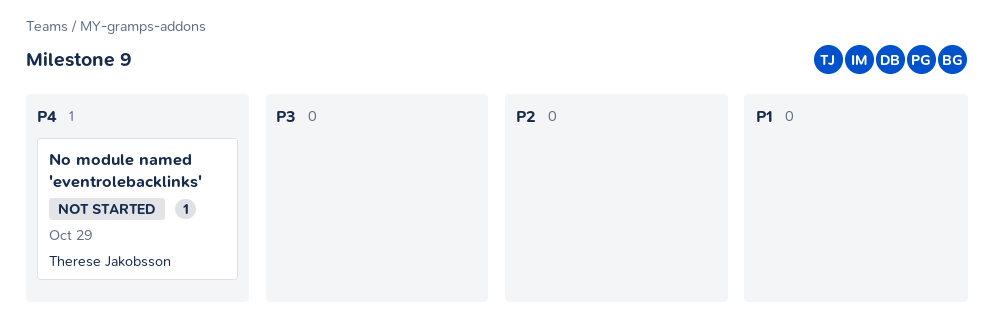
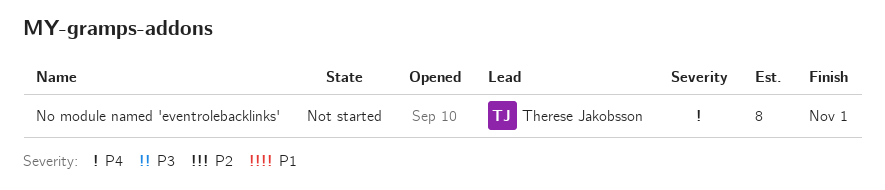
No module named 'eventrolebacklinks', estimate: 1 -> 8
No module named 'eventrolebacklinks', due: Oct 29 -> Nov 1

